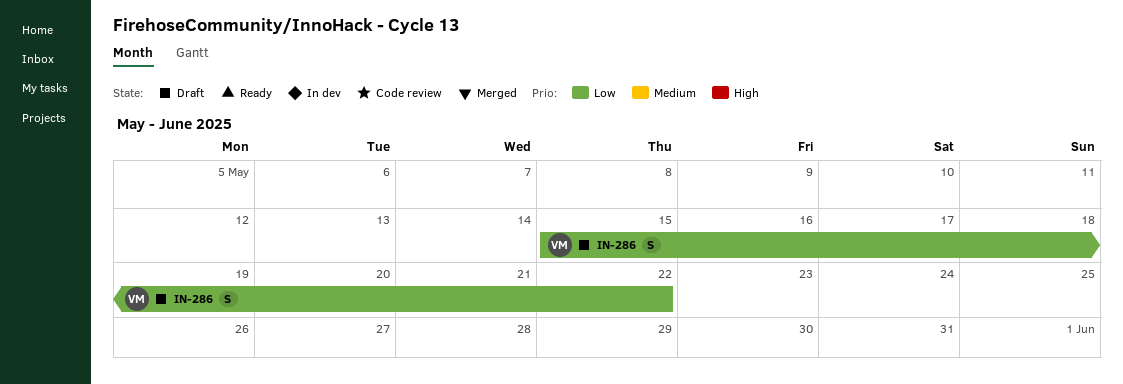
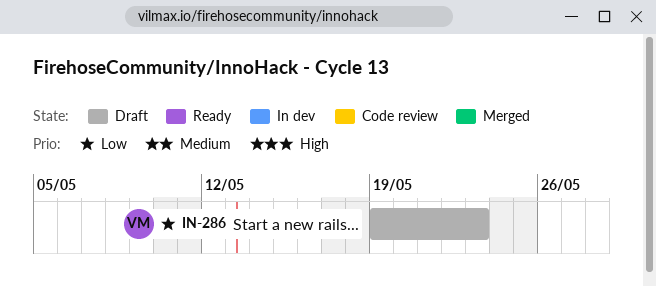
IN-286, start: May 15 -> May 19
IN-286, due: May 22 -> May 23

